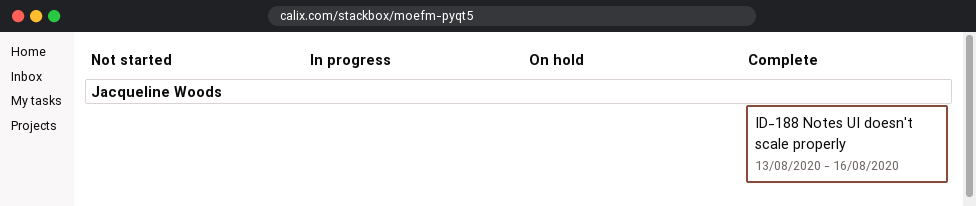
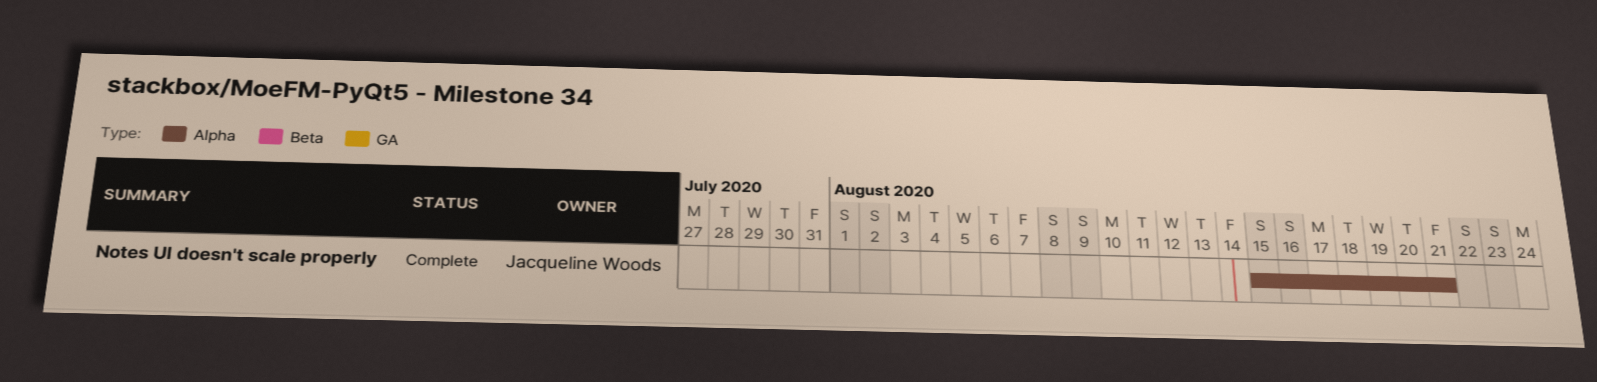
Notes UI doesn't scale properly, start: Aug 13 -> Aug 15
Notes UI doesn't scale properly, due: Aug 16 -> Aug 21

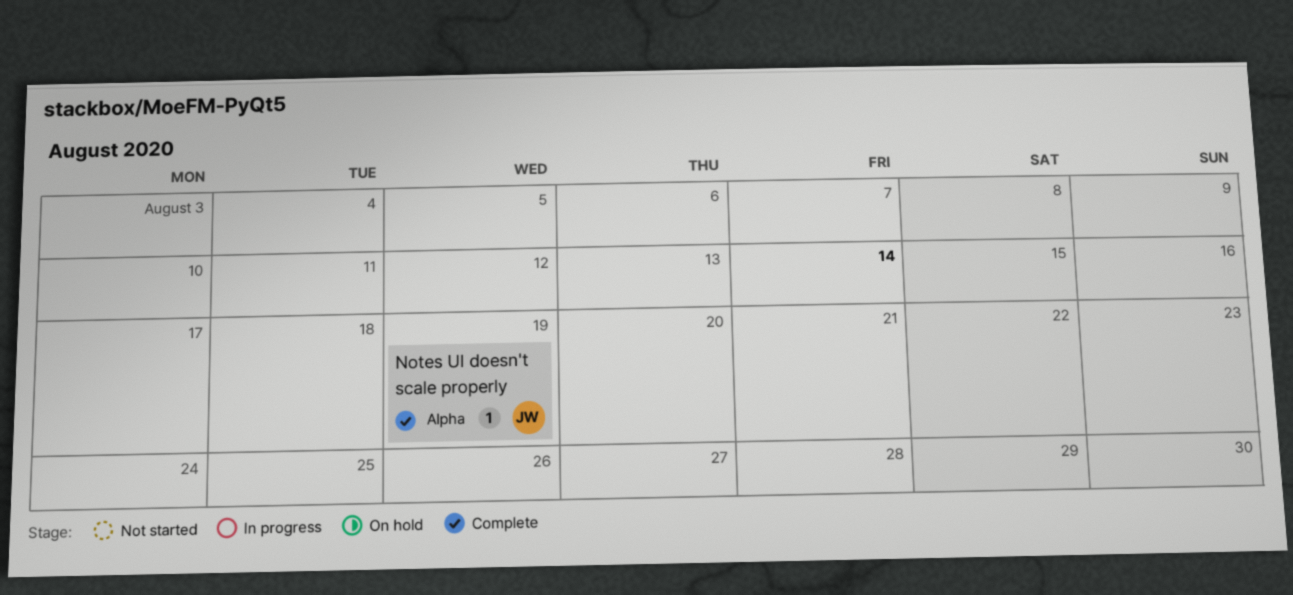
Notes UI doesn't scale properly, due: Aug 21 -> Aug 19

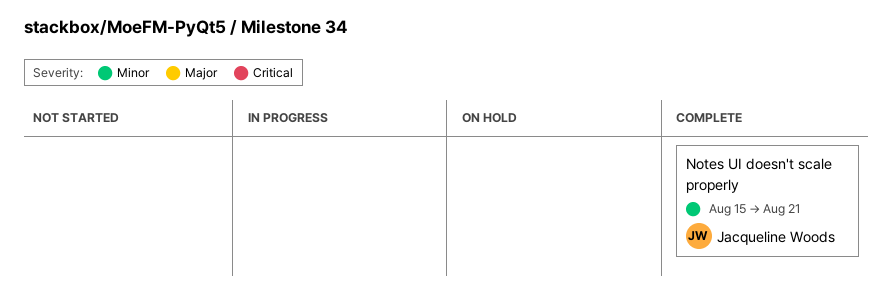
Notes UI doesn't scale properly, due: Aug 19 -> Aug 21

